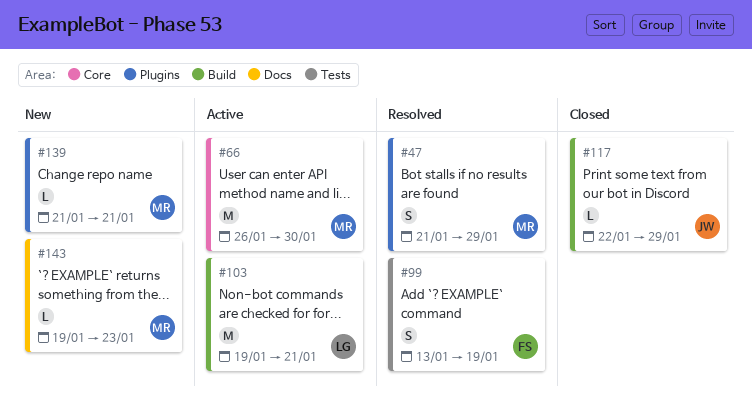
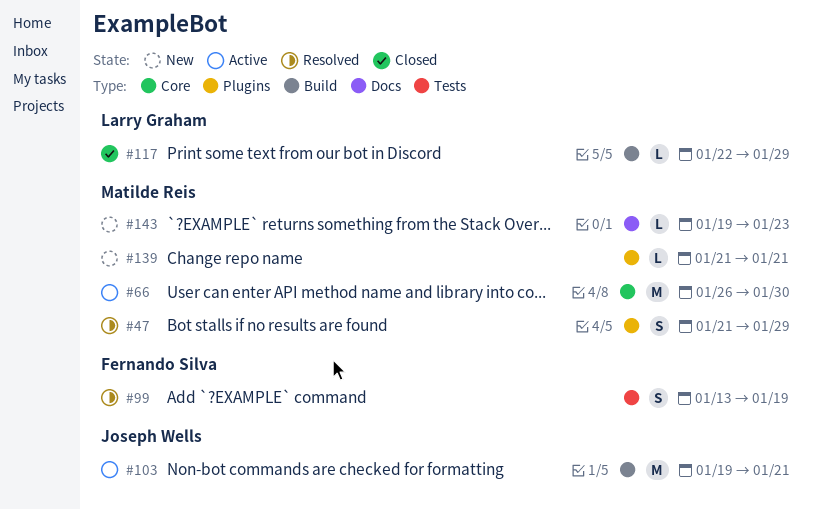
#103, owner: Larry Graham -> Joseph Wells
#117, owner: Joseph Wells -> Larry Graham

